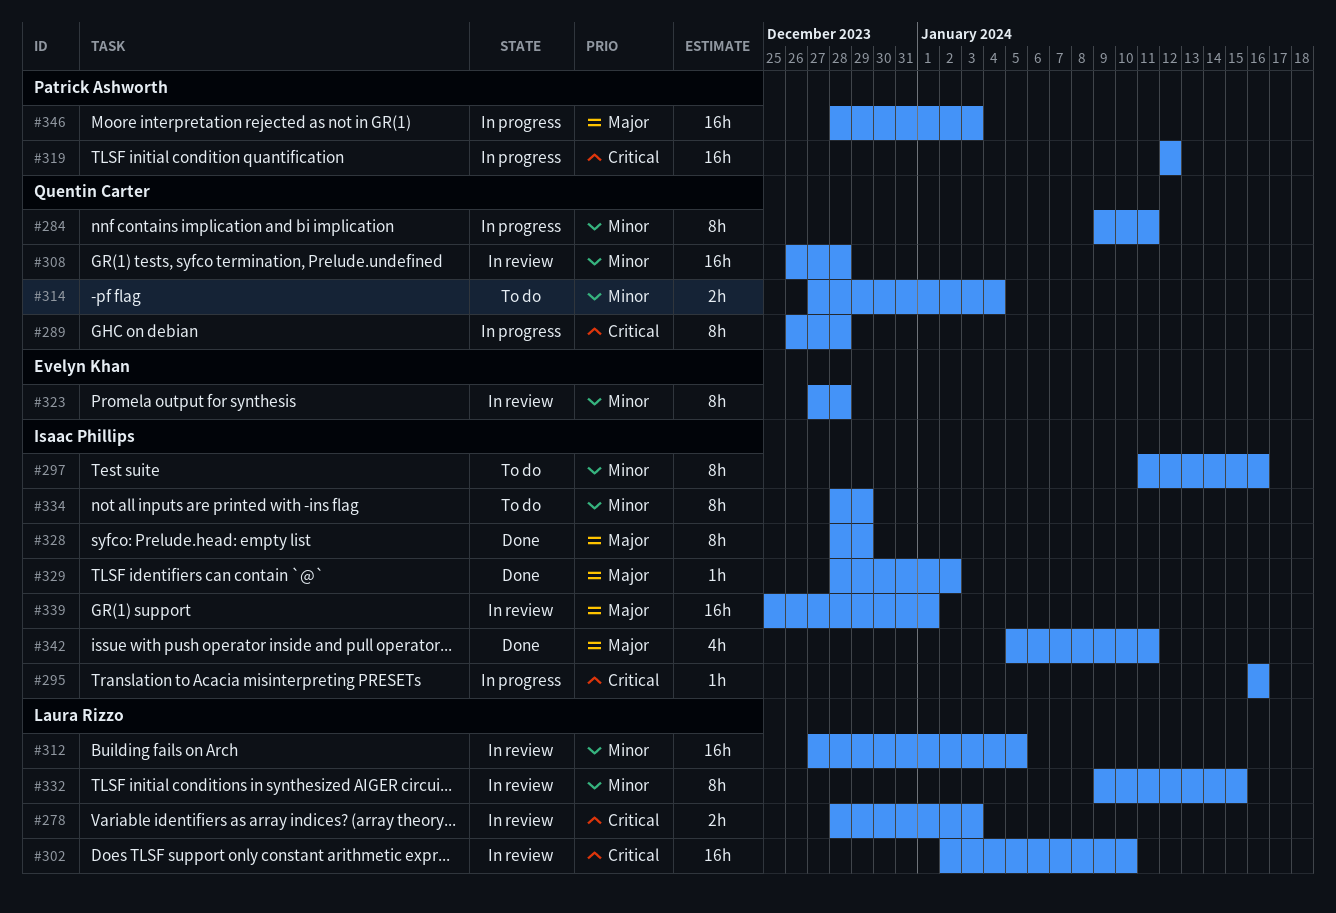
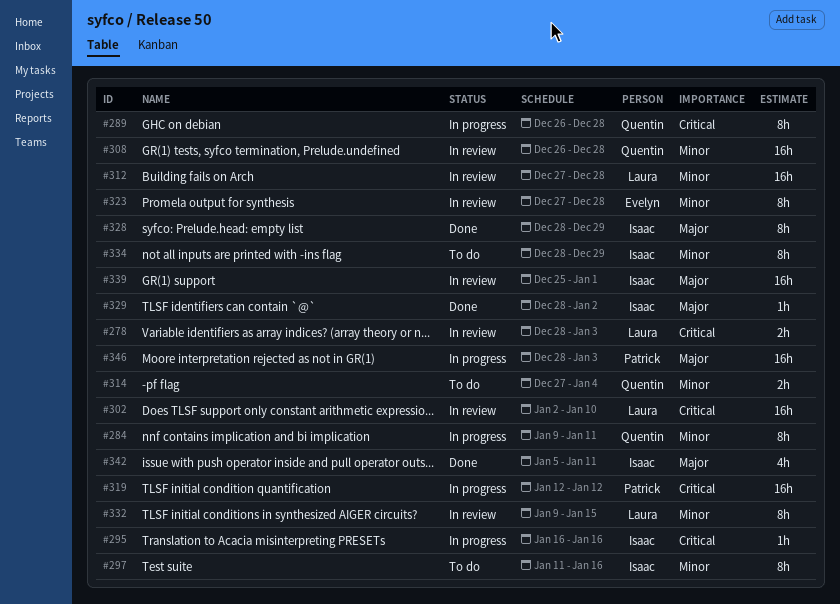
#312, due: Jan 5 -> Dec 28

